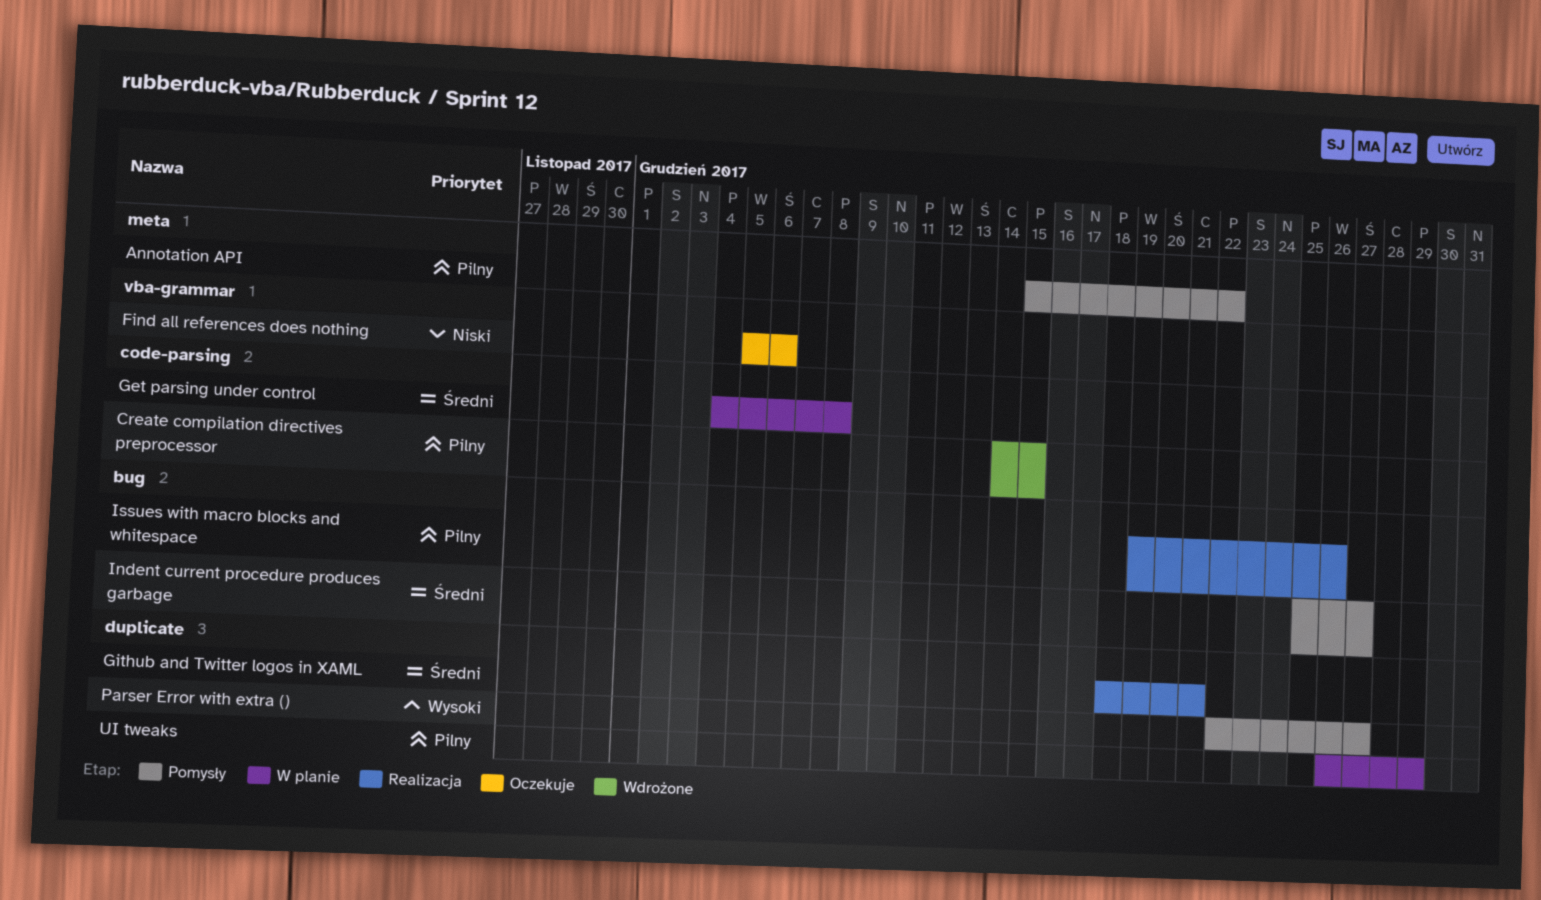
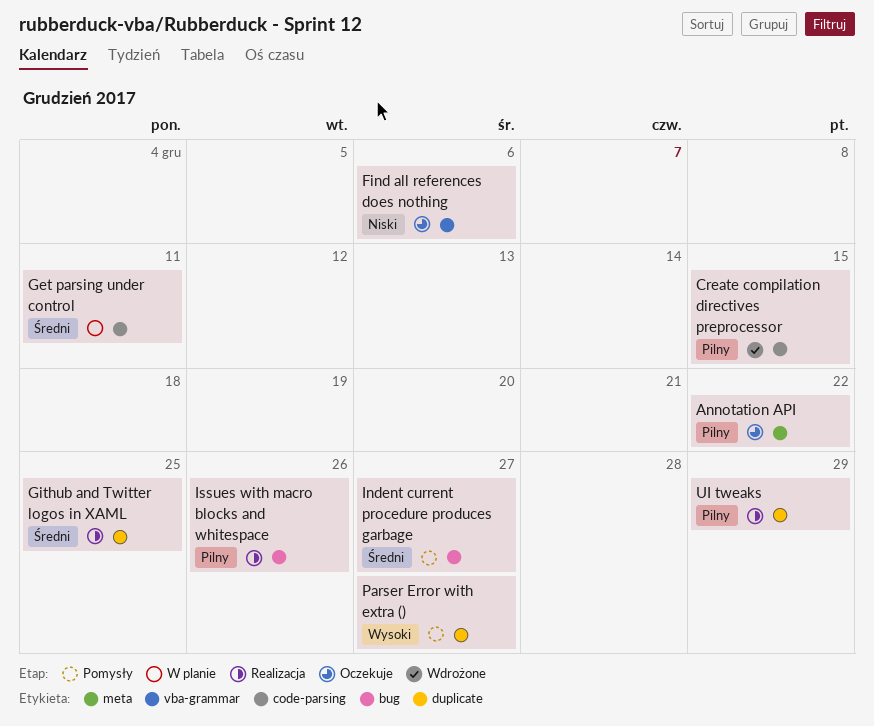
Annotation API, status: Pomysły -> Oczekuje
Get parsing under control, due: Dec 8 -> Dec 11
Github and Twitter logos in XAML, due: Dec 21 -> Dec 25
UI tweaks, status: W planie -> Realizacja

